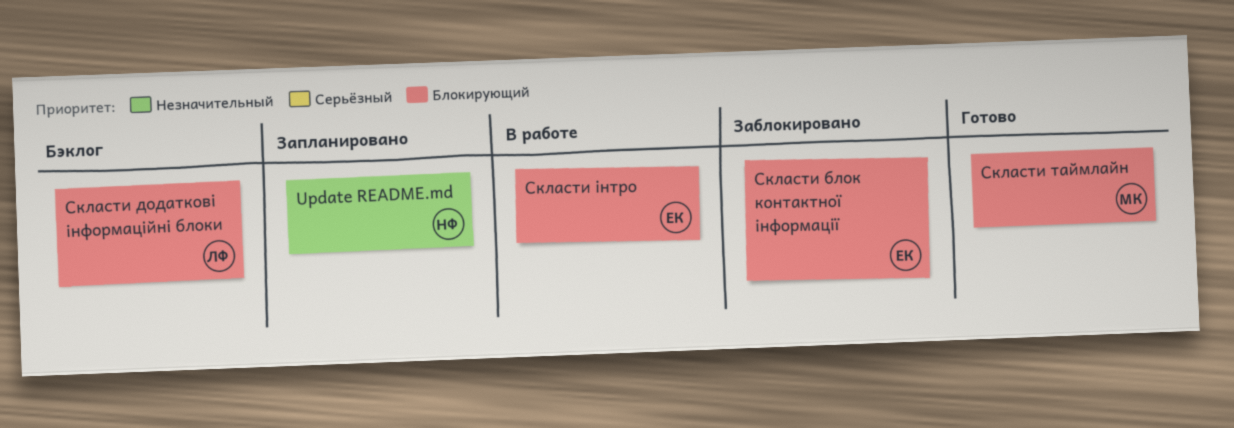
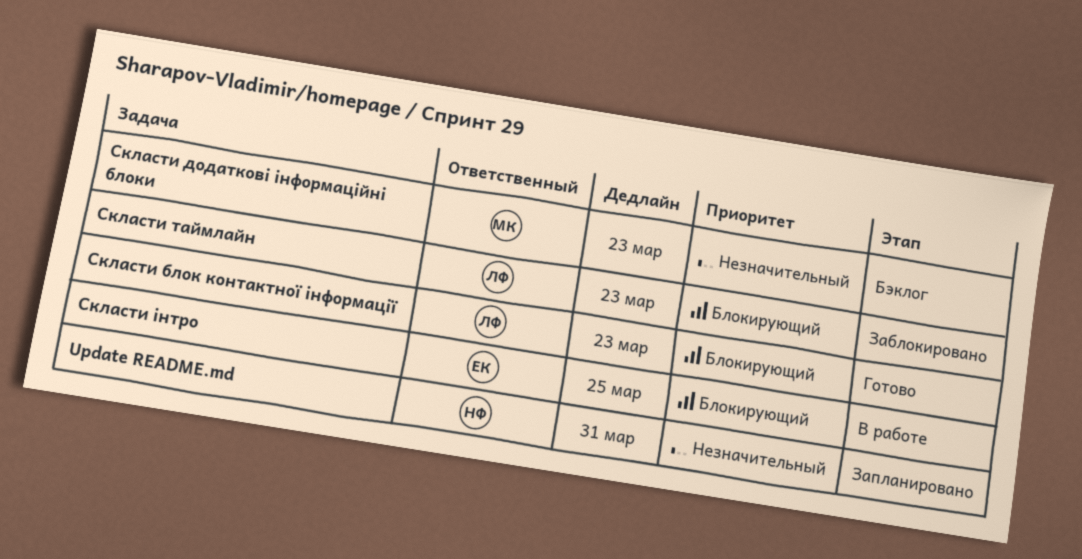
Скласти блок контактної інформації, status: Заблокировано -> Готово
Скласти блок контактної інформації, owner: ЕК -> ЛФ
Скласти додаткові інформаційні блоки, owner: ЛФ -> МК
Скласти додаткові інформаційні блоки, priority: Блокирующий -> Незначительный
Скласти таймлайн, status: Готово -> Заблокировано
Скласти таймлайн, owner: МК -> ЛФ

